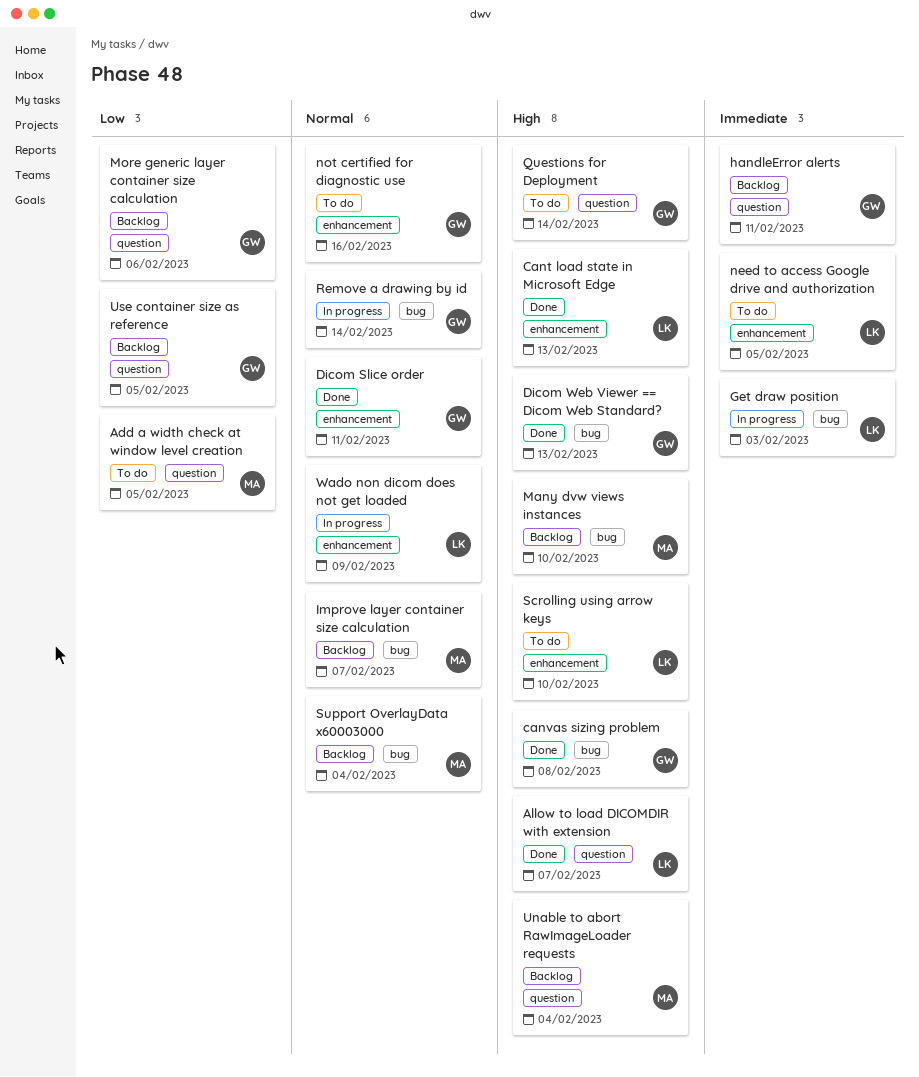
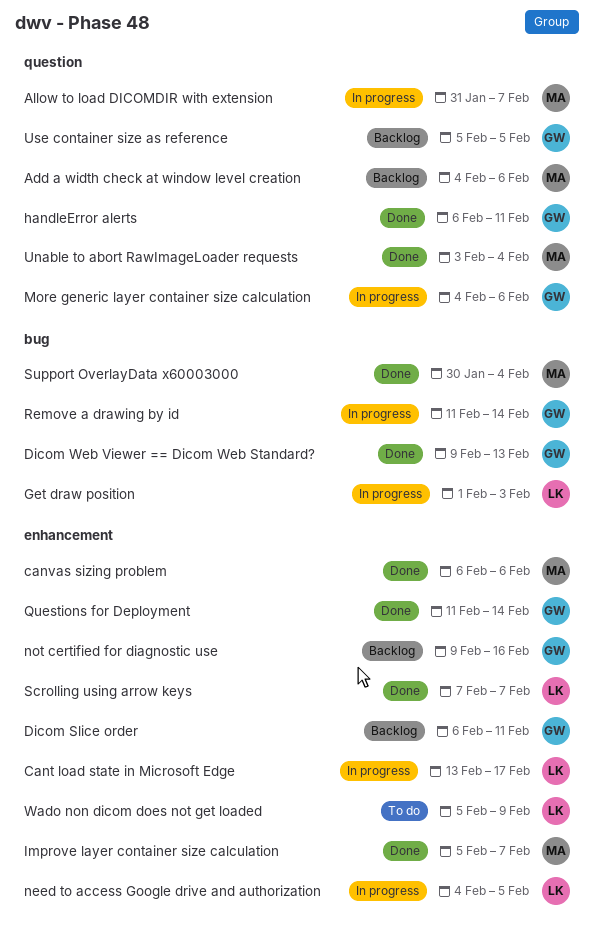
Add a width check at window level creation, status: To do -> Backlog
Add a width check at window level creation, due: Feb 5 -> Feb 6
Allow to load DICOMDIR with extension, status: Done -> In progress
Allow to load DICOMDIR with extension, owner: LK -> MA
Cant load state in Microsoft Edge, status: Done -> In progress
Cant load state in Microsoft Edge, due: Feb 13 -> Feb 17
canvas sizing problem, owner: GW -> MA
canvas sizing problem, label: bug -> enhancement
canvas sizing problem, due: Feb 8 -> Feb 6
Dicom Slice order, status: Done -> Backlog
handleError alerts, status: Backlog -> Done
Improve layer container size calculation, status: Backlog -> Done
Improve layer container size calculation, label: bug -> enhancement
Many dvw views instances: present -> none
More generic layer container size calculation, status: Backlog -> In progress
need to access Google drive and authorization, status: To do -> In progress
not certified for diagnostic use, status: To do -> Backlog
Questions for Deployment, status: To do -> Done
Questions for Deployment, label: question -> enhancement
Scrolling using arrow keys, status: To do -> Done
Scrolling using arrow keys, due: Feb 10 -> Feb 7
Support OverlayData x60003000, status: Backlog -> Done
Unable to abort RawImageLoader requests, status: Backlog -> Done
Wado non dicom does not get loaded, status: In progress -> To do

